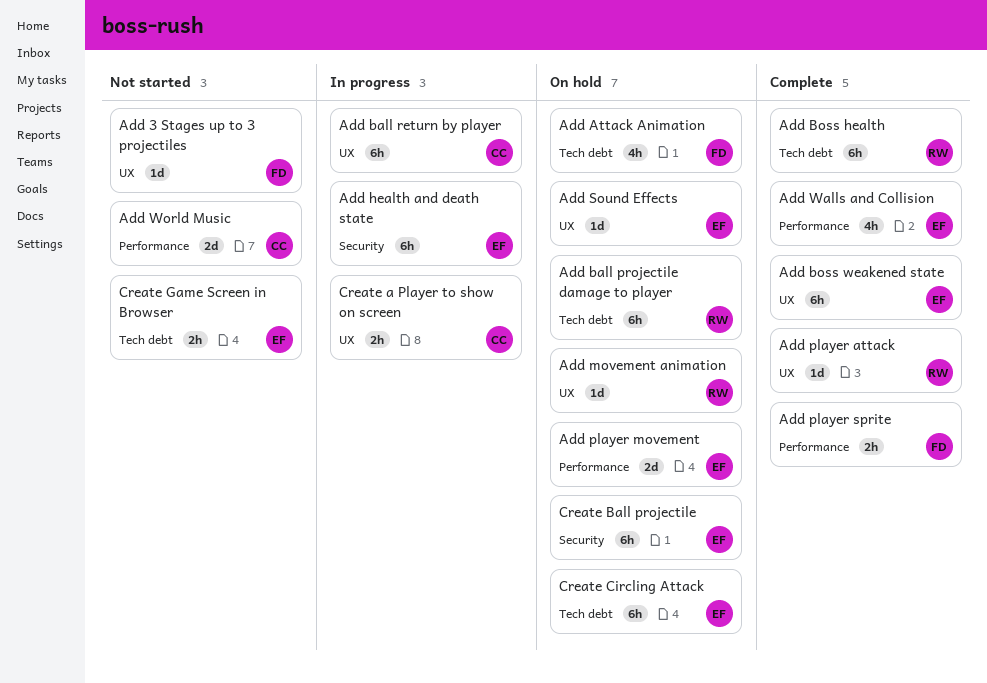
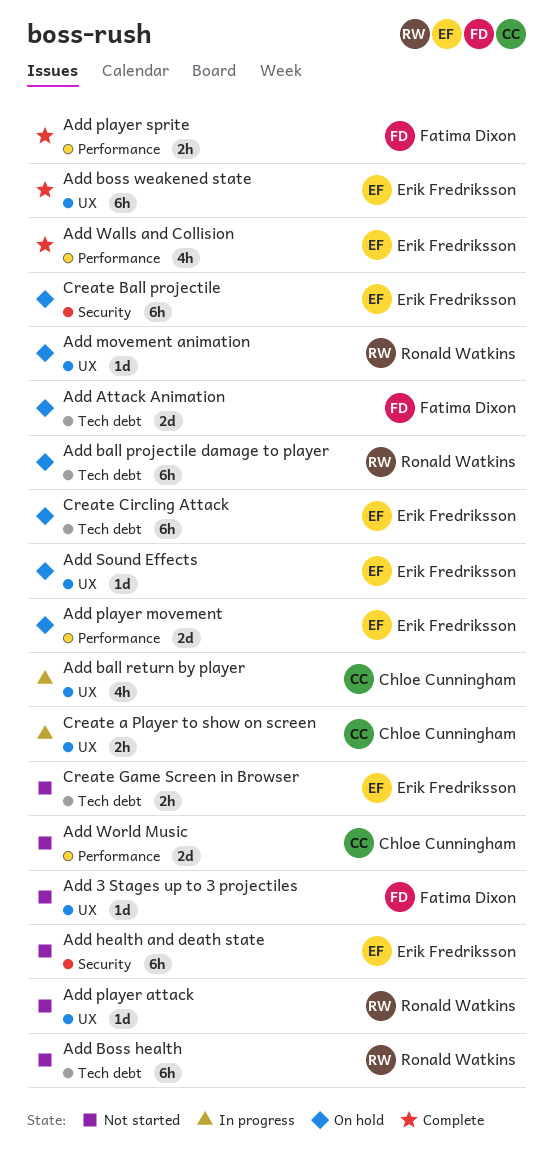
Add Attack Animation, estimate: 4h -> 2d
Add ball return by player, estimate: 6h -> 4h
Add Boss health, status: Complete -> Not started
Add health and death state, status: In progress -> Not started
Add player attack, status: Complete -> Not started

